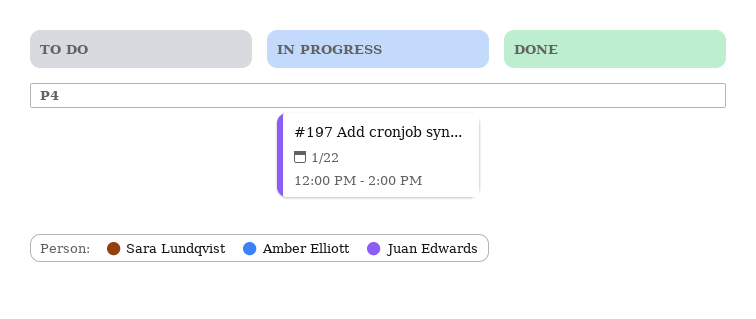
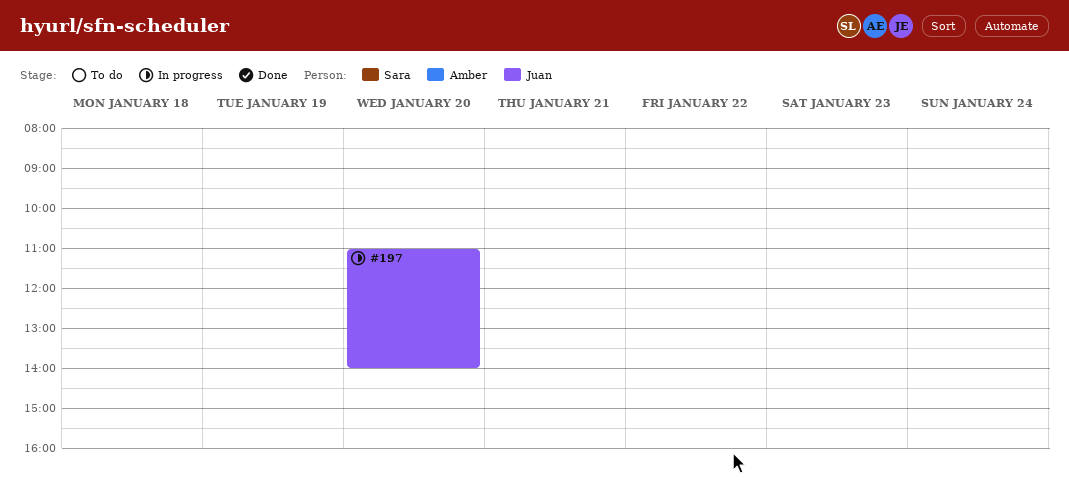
#197, day: Jan 22 -> Jan 20
#197, begins: 12:00 -> 11:00

